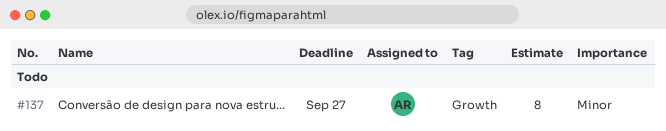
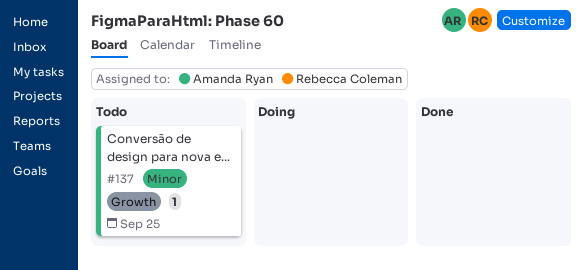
#137, estimate: 8 -> 1
#137, due: Sep 27 -> Sep 25

